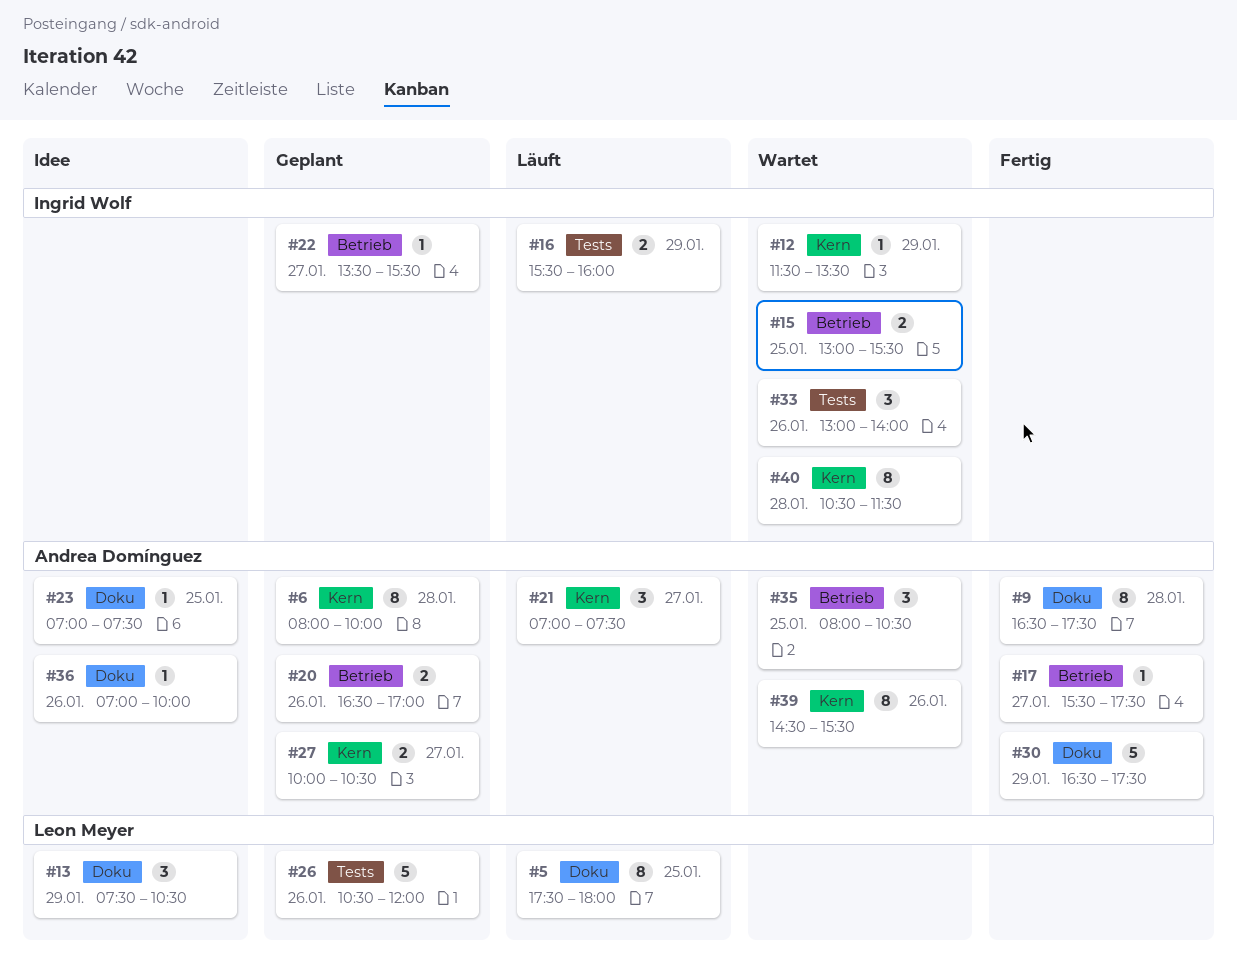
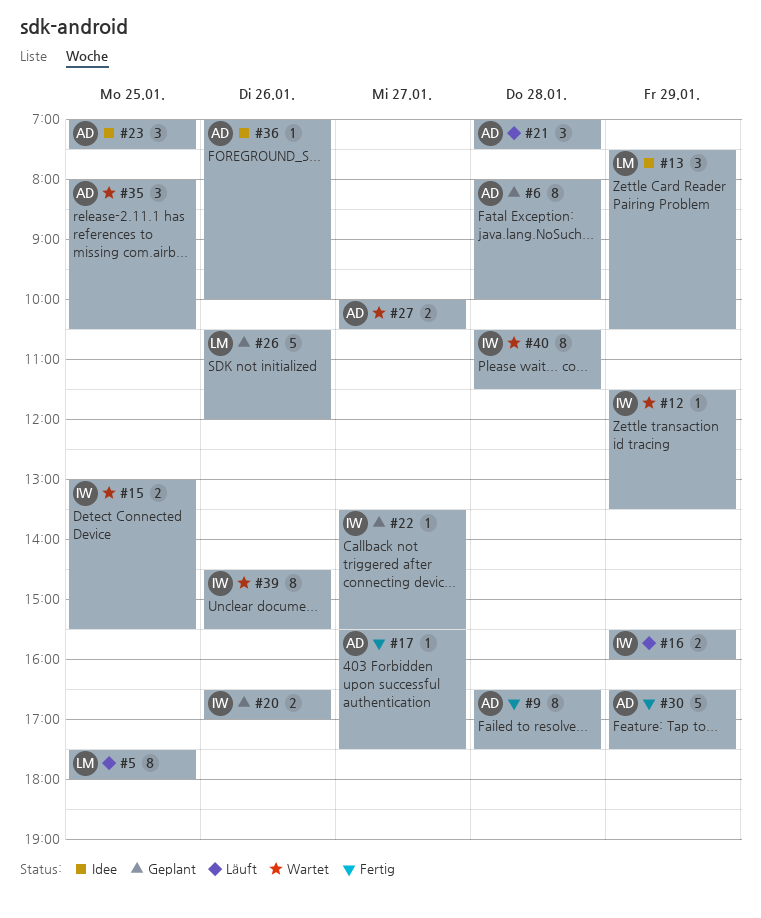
#20, owner: Andrea Domínguez -> Ingrid Wolf
#21, day: Jan 27 -> Jan 28
#23, estimate: 1 -> 3
#27, status: Geplant -> Wartet
#33: present -> none
#39, owner: Andrea Domínguez -> Ingrid Wolf

